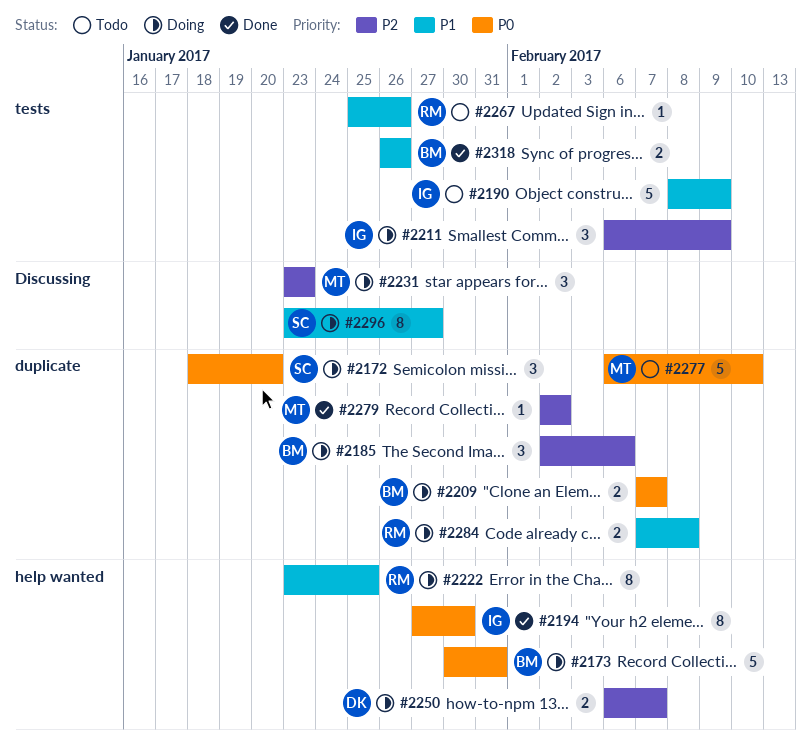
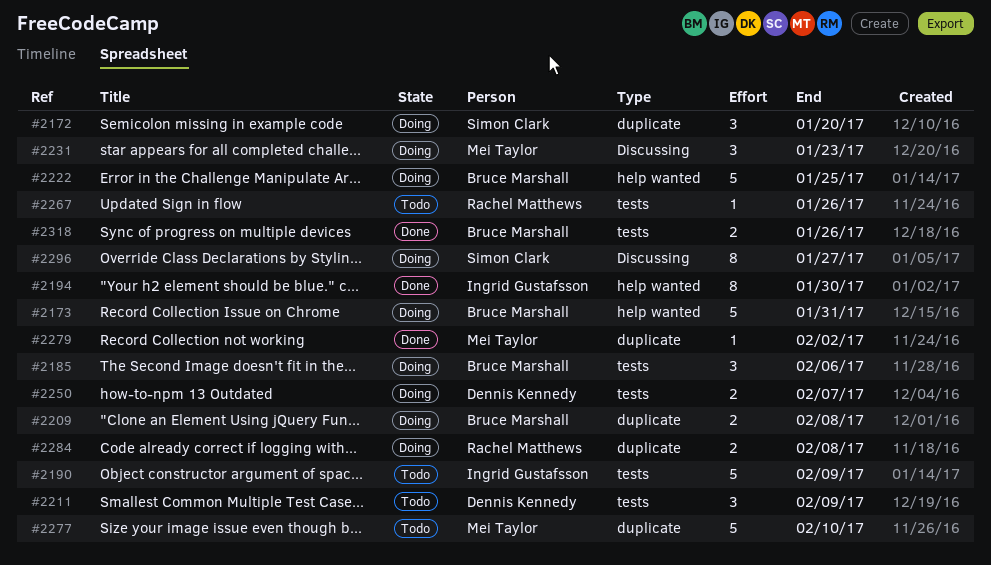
#2185, label: duplicate -> tests
#2209, due: Feb 7 -> Feb 8
#2211, status: Doing -> Todo
#2211, owner: Ingrid Gustafsson -> Dennis Kennedy
#2222, owner: Rachel Matthews -> Bruce Marshall
#2222, estimate: 8 -> 5
#2250, label: help wanted -> tests

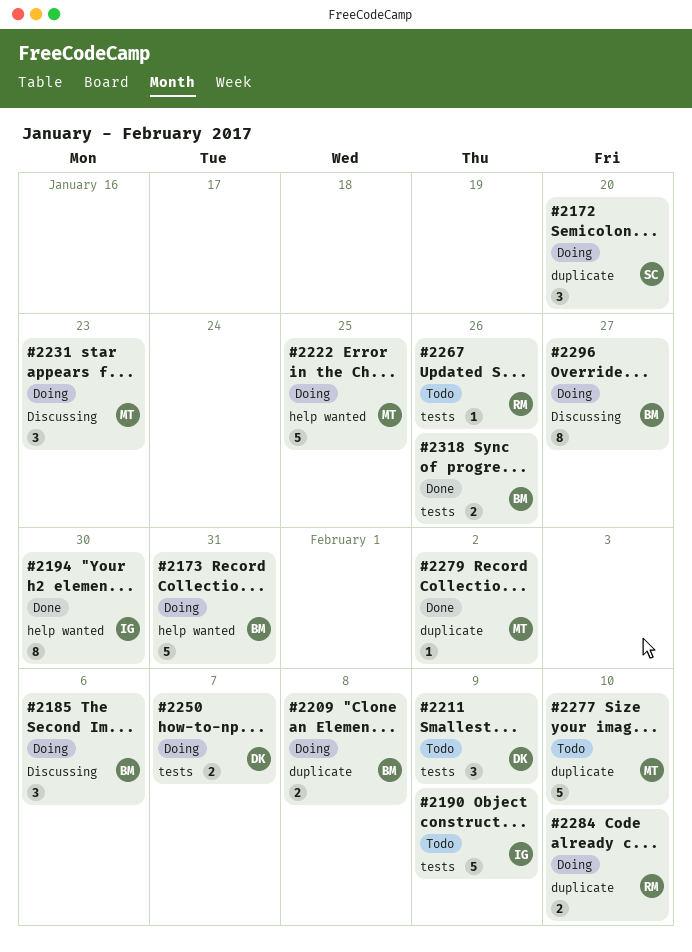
#2185, label: tests -> Discussing
#2222, owner: Bruce Marshall -> Mei Taylor
#2284, due: Feb 8 -> Feb 10
#2296, owner: Simon Clark -> Bruce Marshall

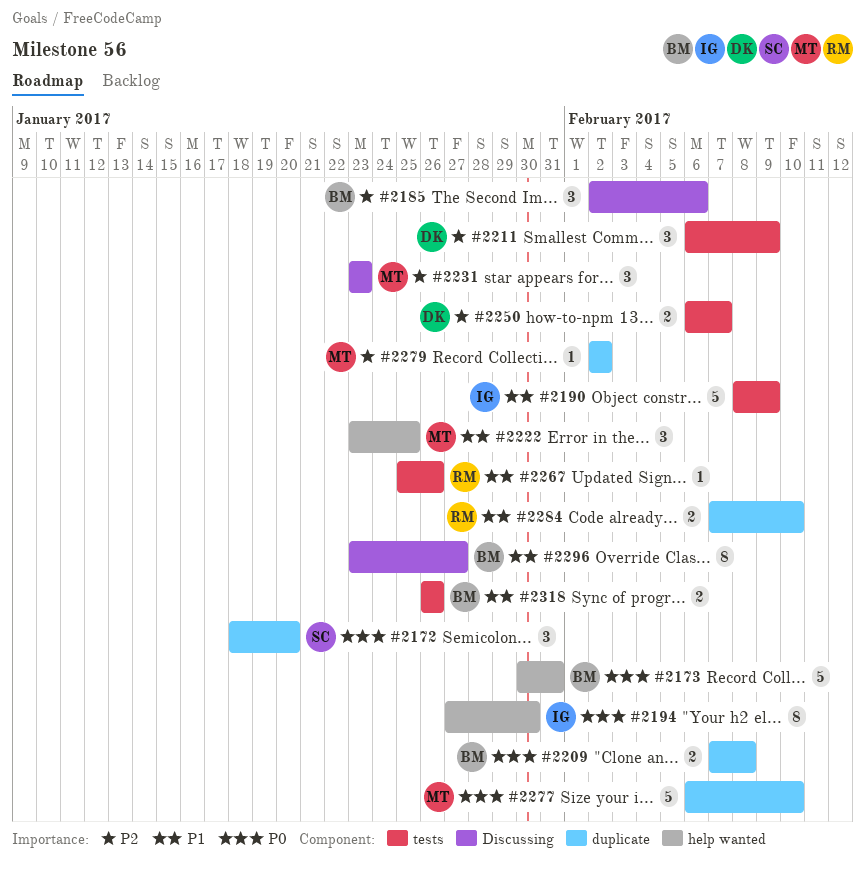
#2222, estimate: 5 -> 3

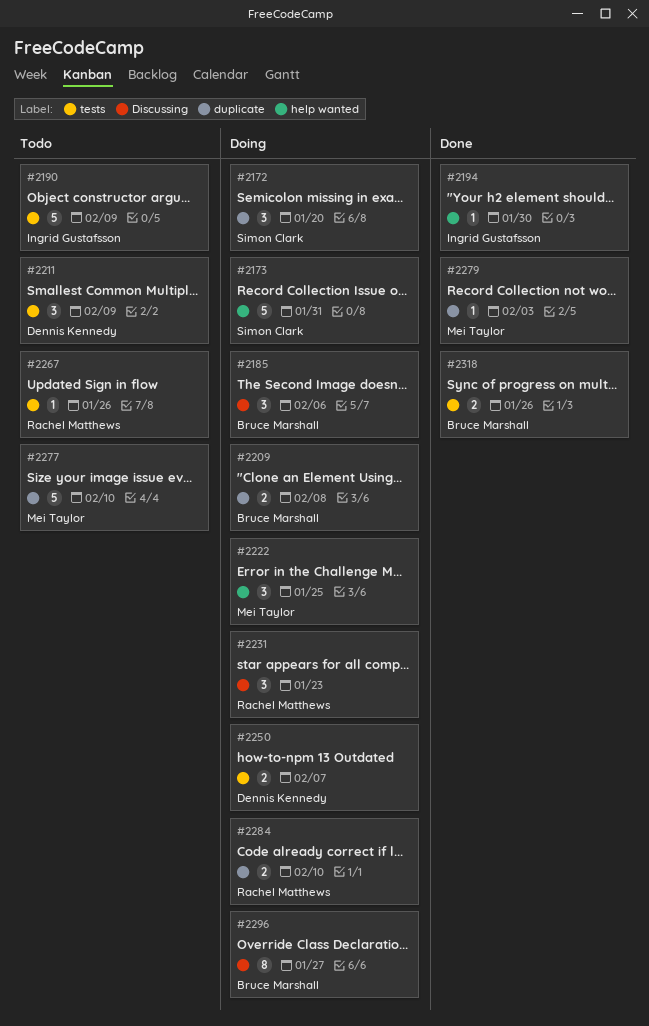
#2173, owner: Bruce Marshall -> Simon Clark
#2194, estimate: 8 -> 1
#2231, owner: Mei Taylor -> Rachel Matthews
#2279, due: Feb 2 -> Feb 3

